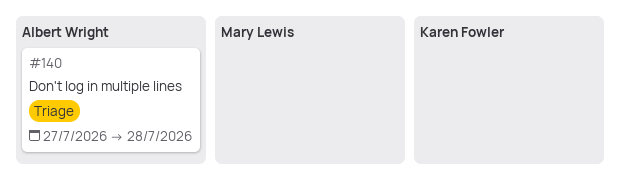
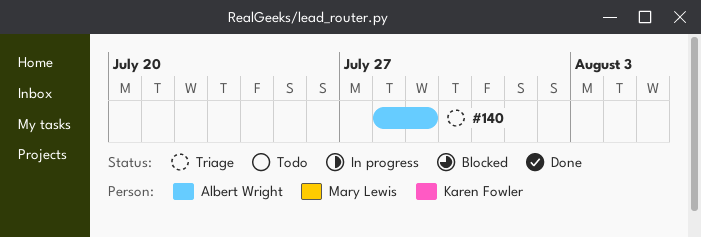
#140, start: Jul 27 -> Jul 28
#140, due: Jul 28 -> Jul 29

